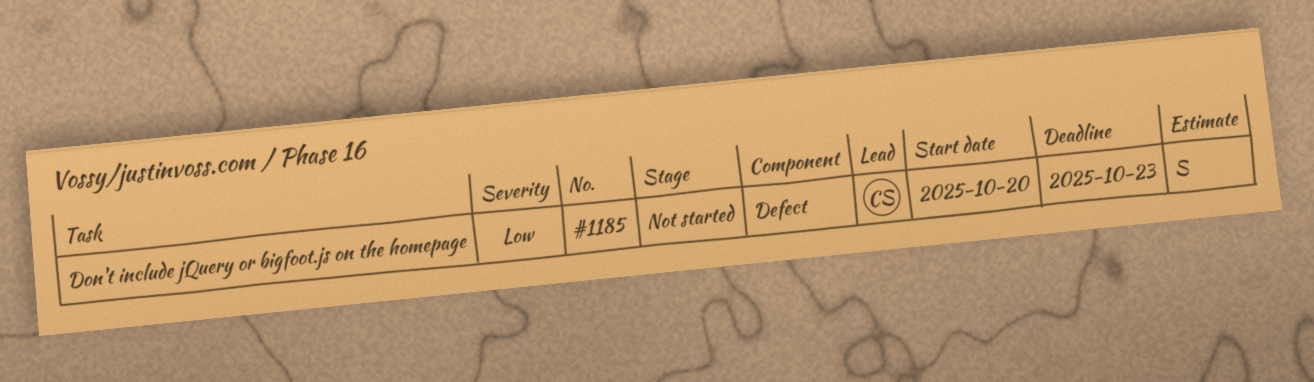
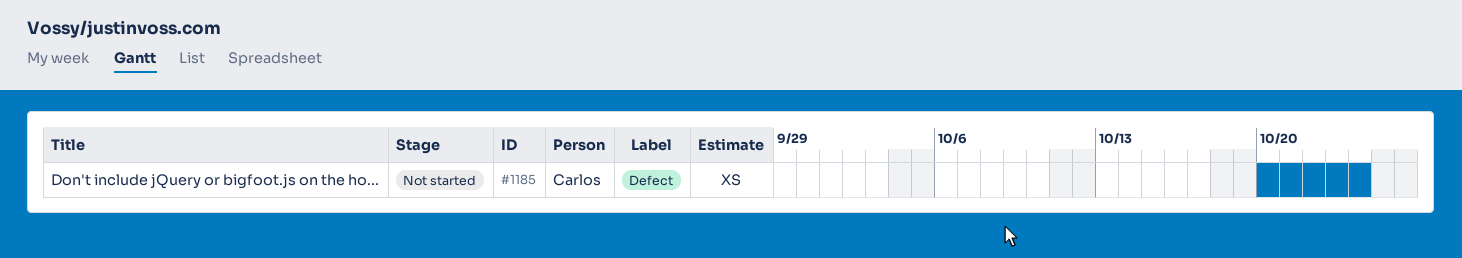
#1185, estimate: S -> XS
#1185, due: Oct 23 -> Oct 24

